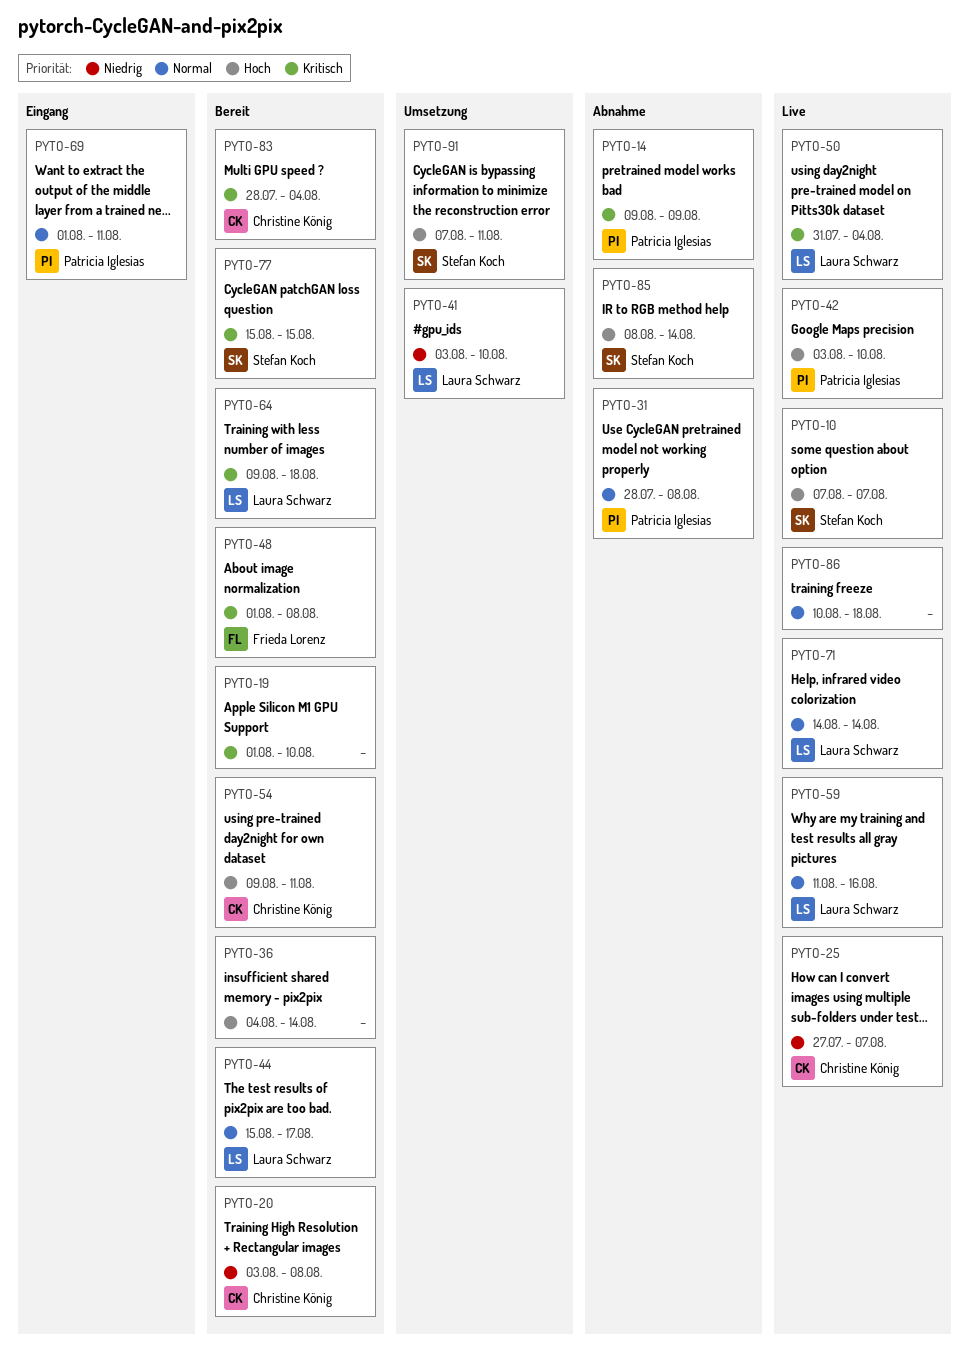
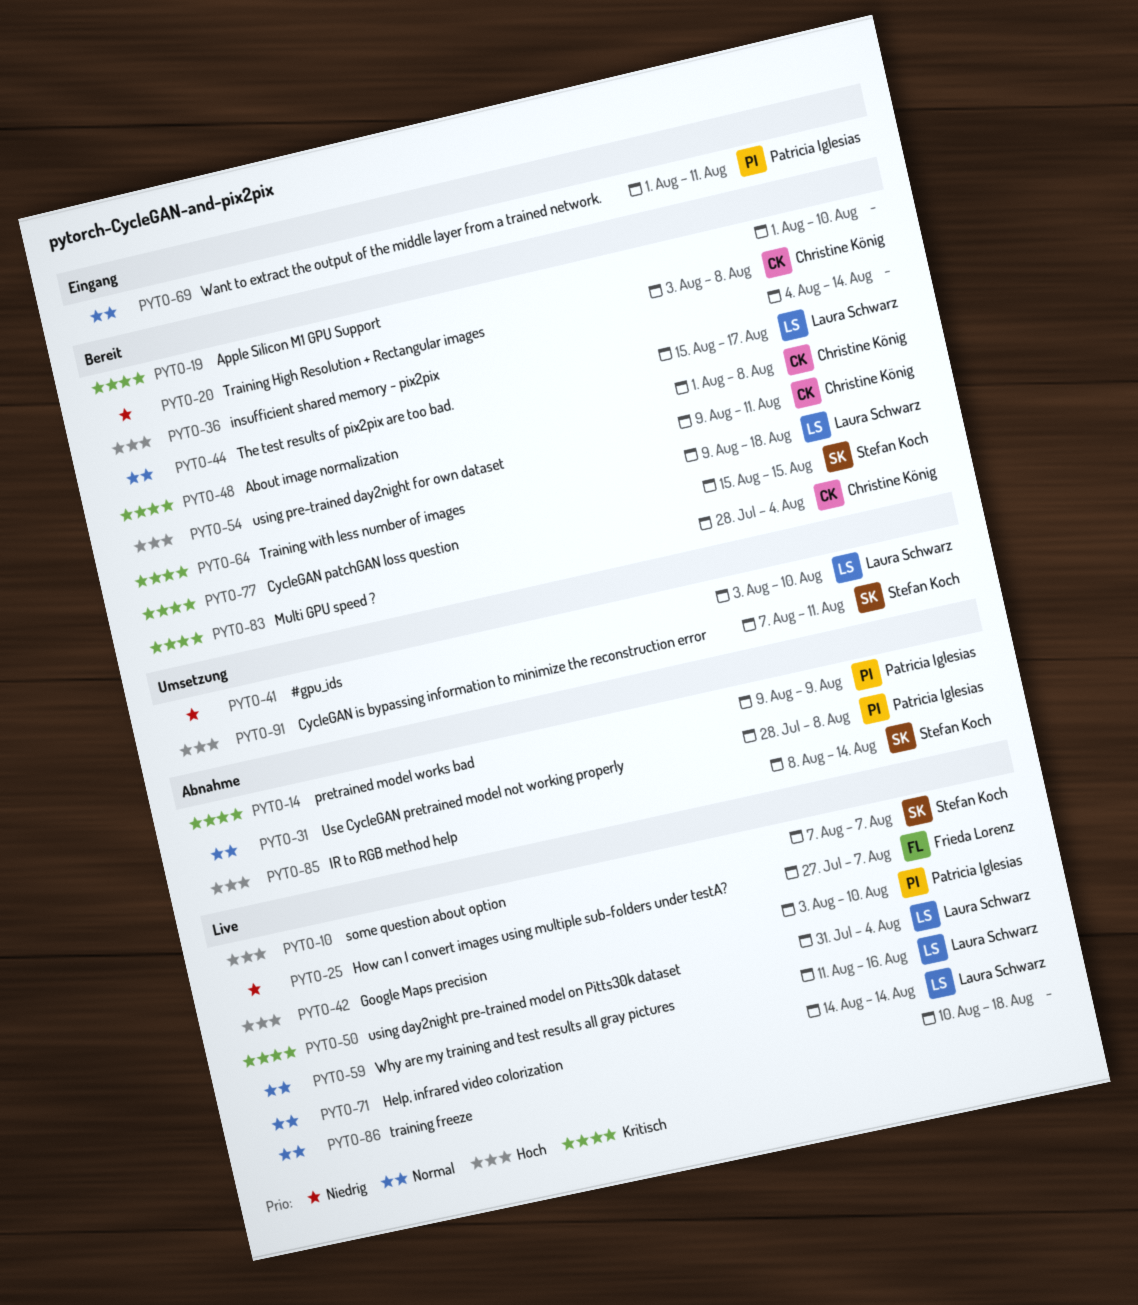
PYTO-25, owner: Christine König -> Frieda Lorenz
PYTO-48, owner: Frieda Lorenz -> Christine König

